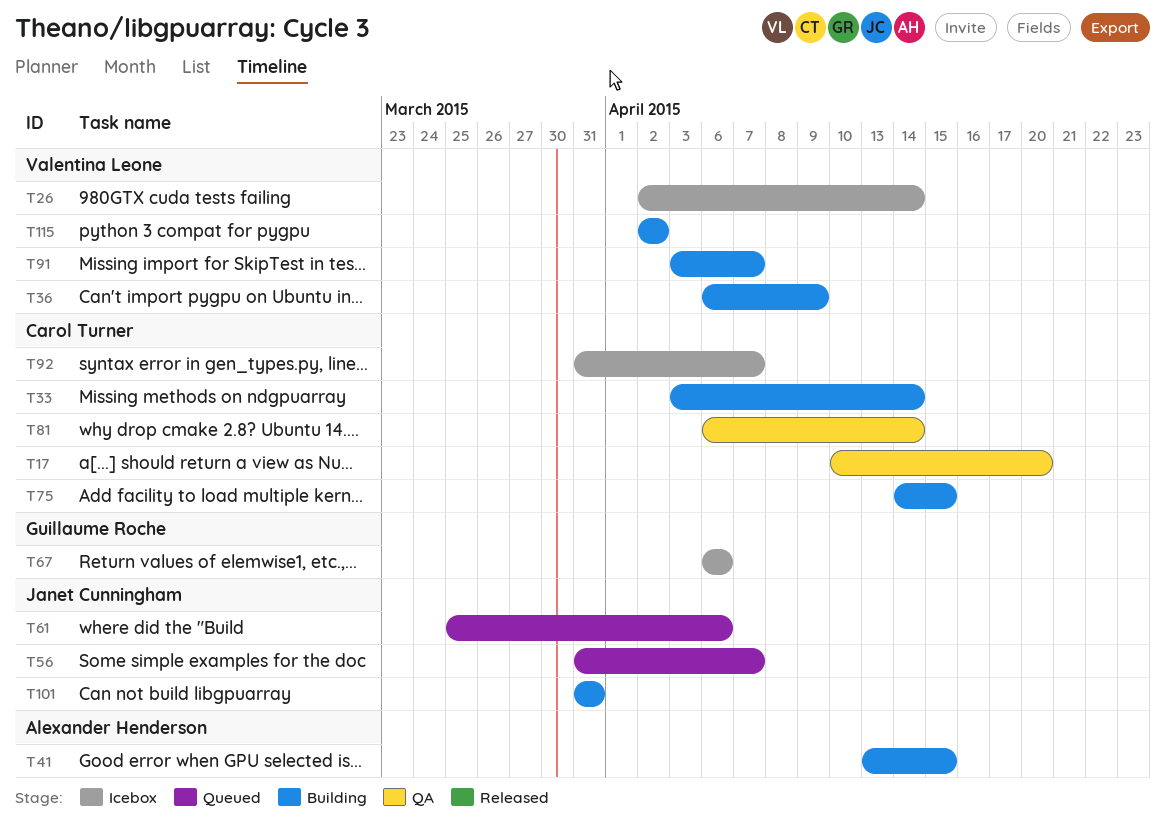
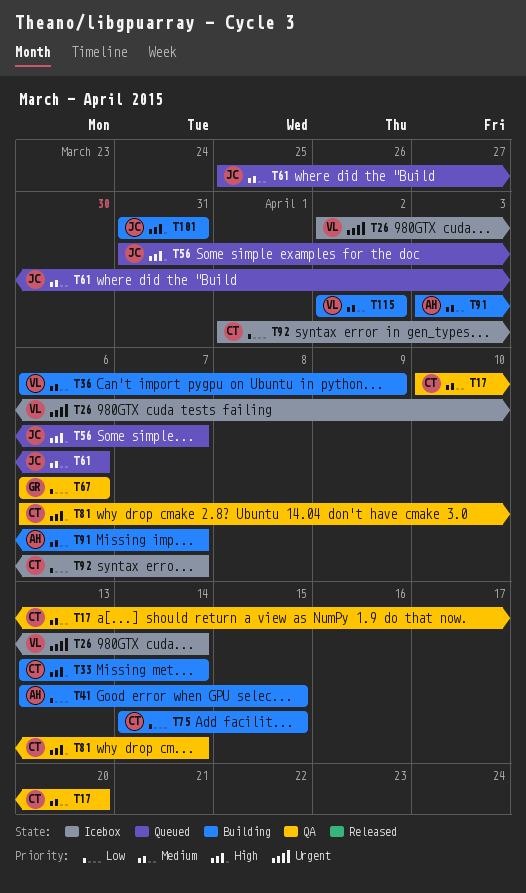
T33, start: Apr 3 -> Apr 13
T67, status: Icebox -> QA
T91, owner: Valentina Leone -> Alexander Henderson
T92, start: Mar 31 -> Apr 1

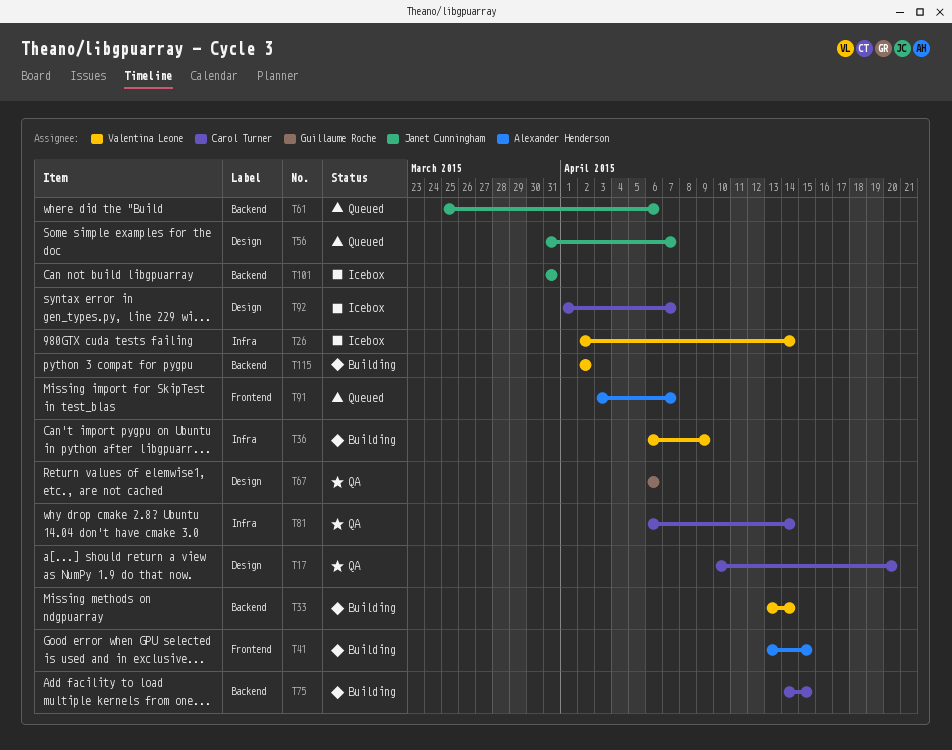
T33, owner: Carol Turner -> Valentina Leone
T91, status: Building -> Queued
T101, status: Building -> Icebox

